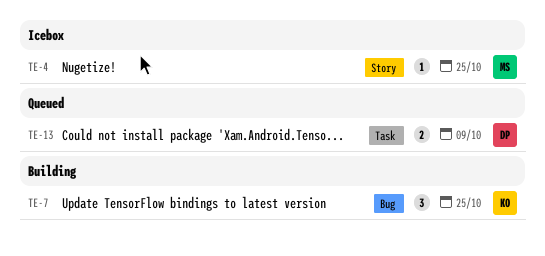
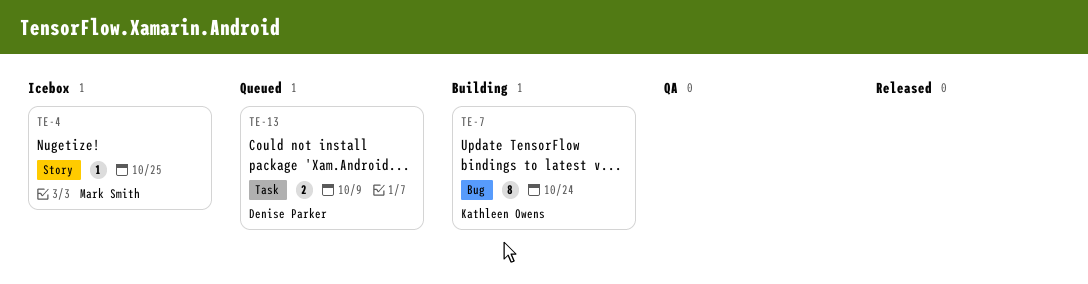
TE-7, estimate: 3 -> 8
TE-7, due: Oct 25 -> Oct 24

